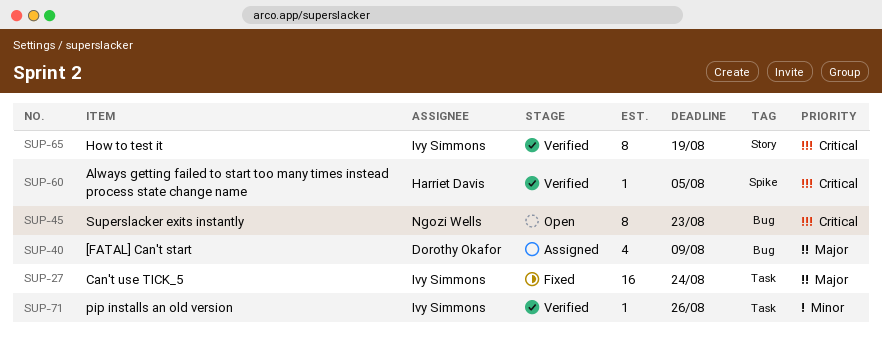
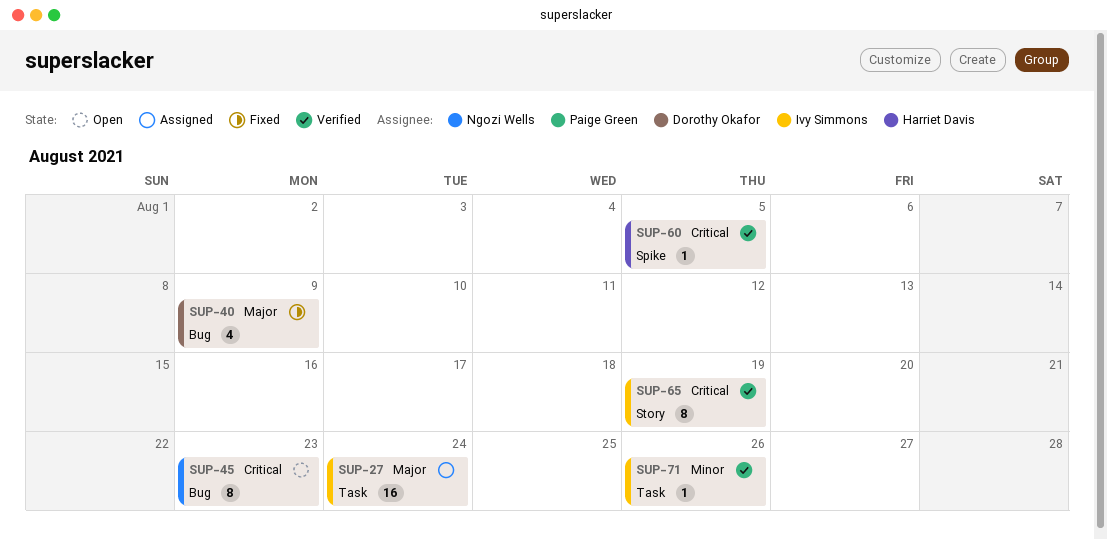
SUP-27, status: Fixed -> Assigned
SUP-40, status: Assigned -> Fixed

